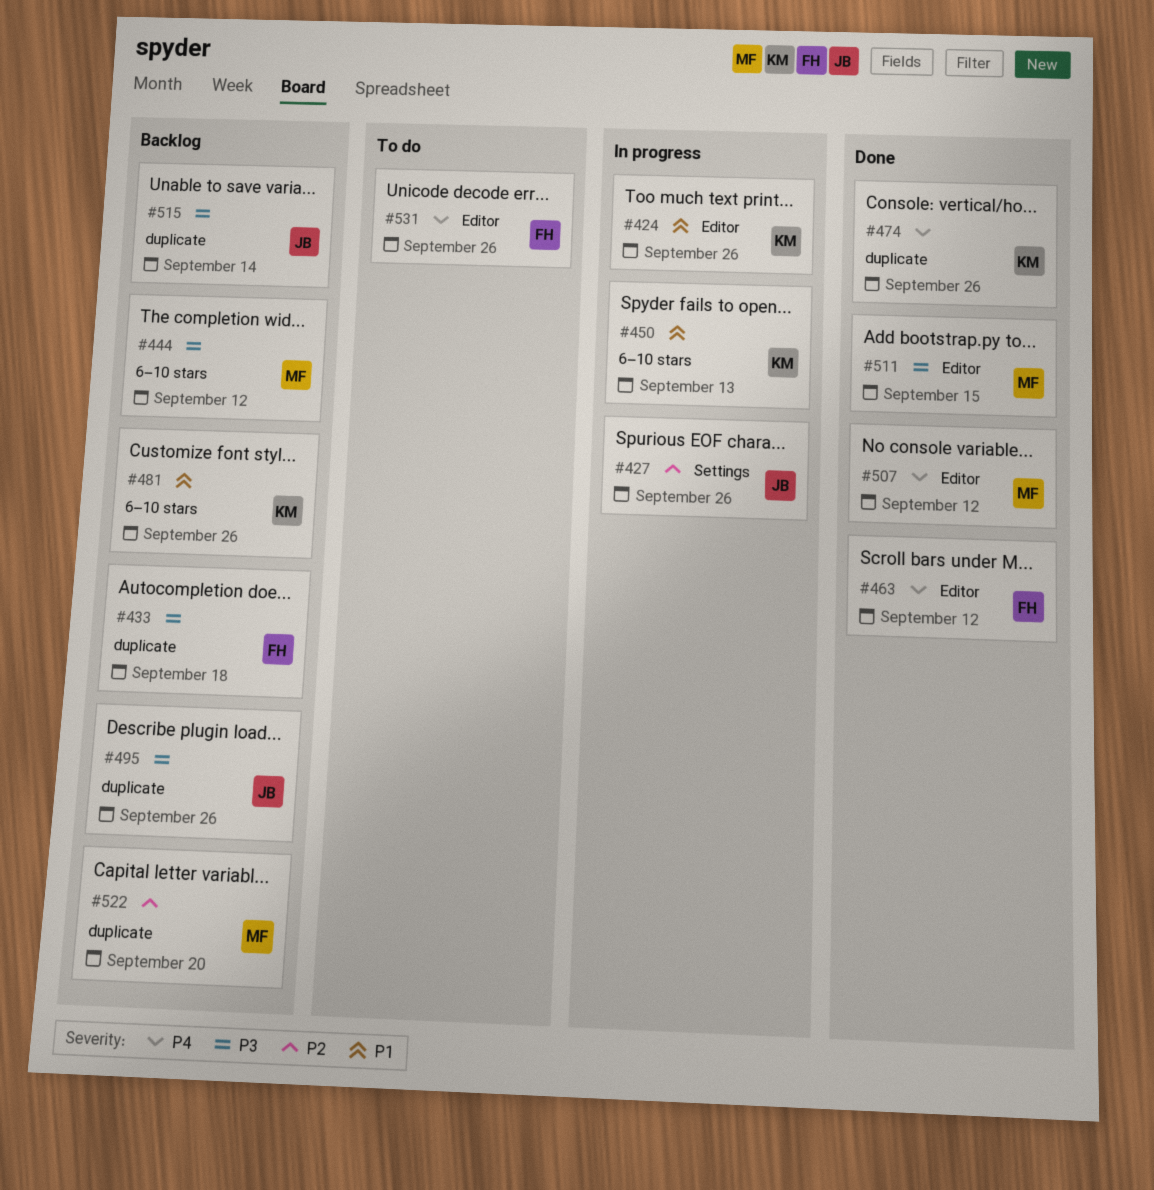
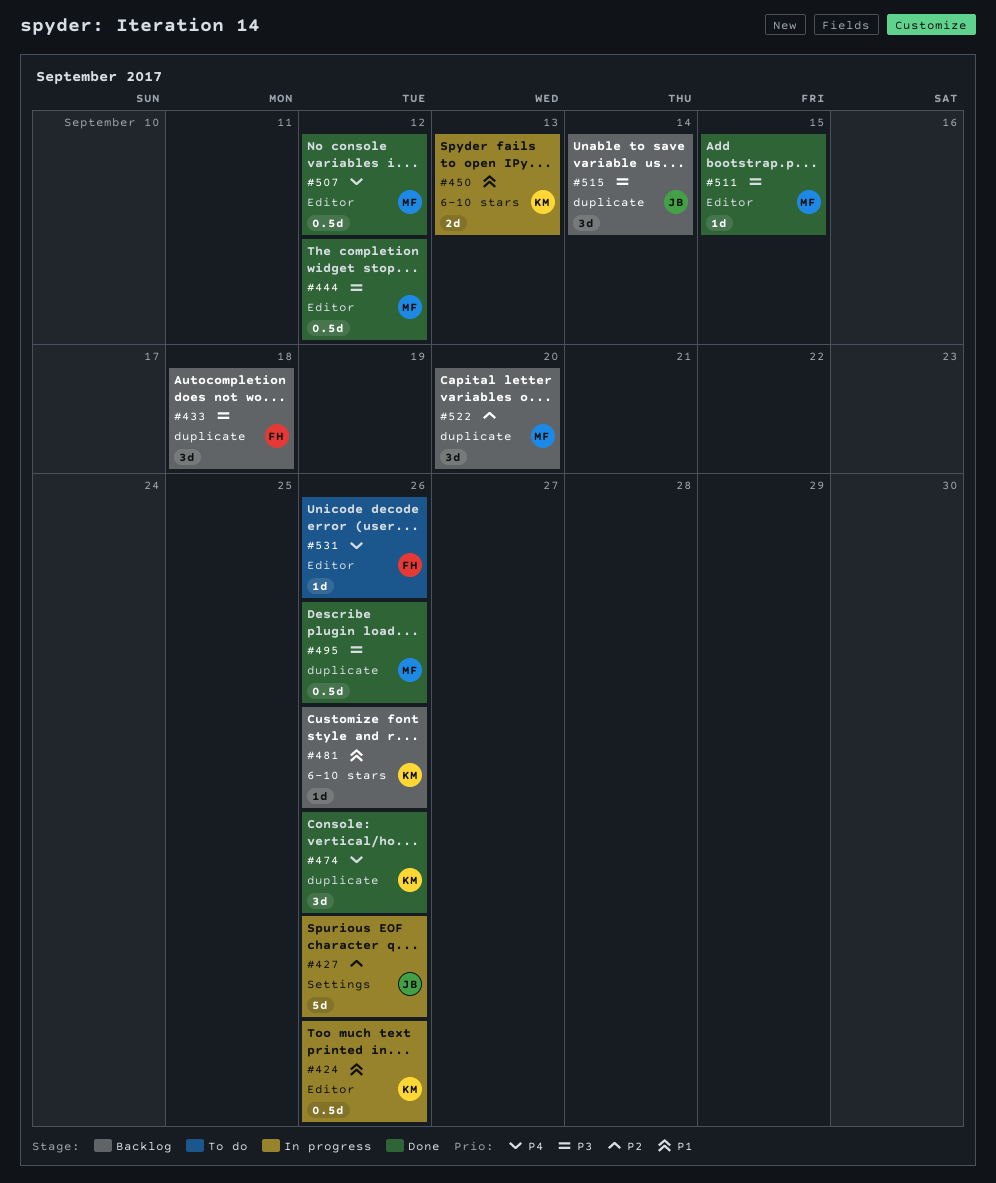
#444, status: Backlog -> Done
#444, label: 6–10 stars -> Editor
#463: present -> none
#495, status: Backlog -> Done
#495, owner: JB -> MF

